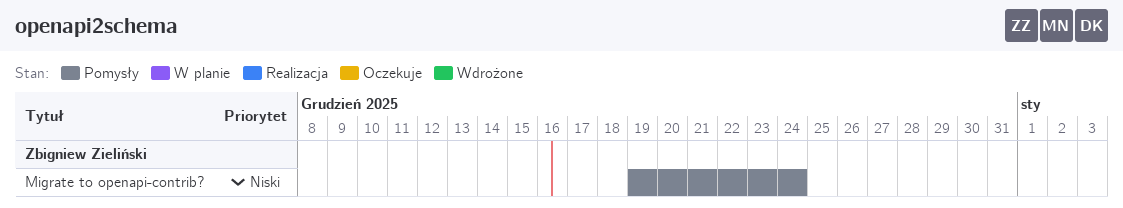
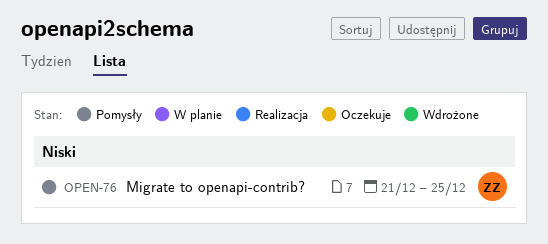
Migrate to openapi-contrib?, start: Dec 19 -> Dec 21
Migrate to openapi-contrib?, due: Dec 24 -> Dec 25

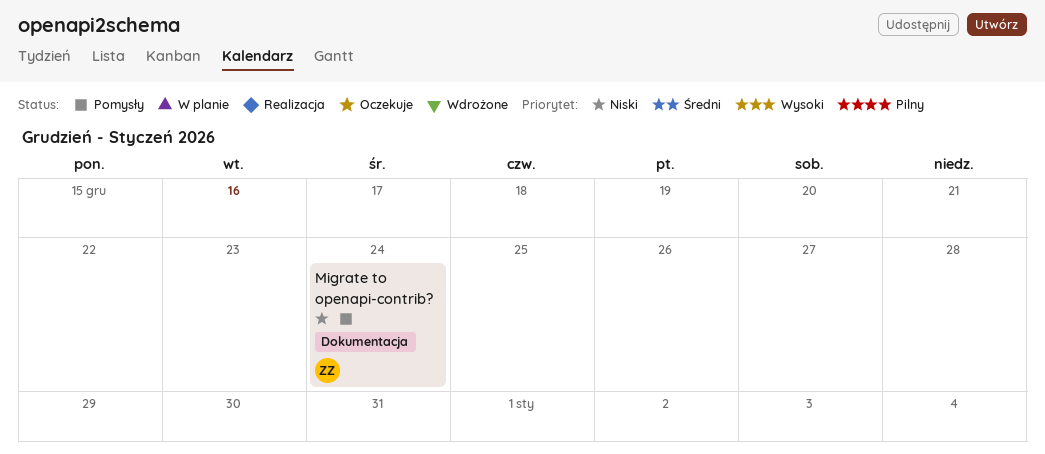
Migrate to openapi-contrib?, due: Dec 25 -> Dec 24

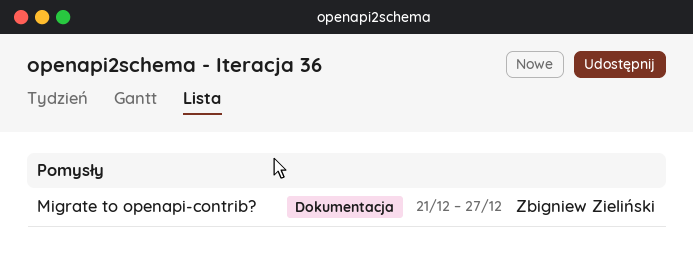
Migrate to openapi-contrib?, due: Dec 24 -> Dec 27

